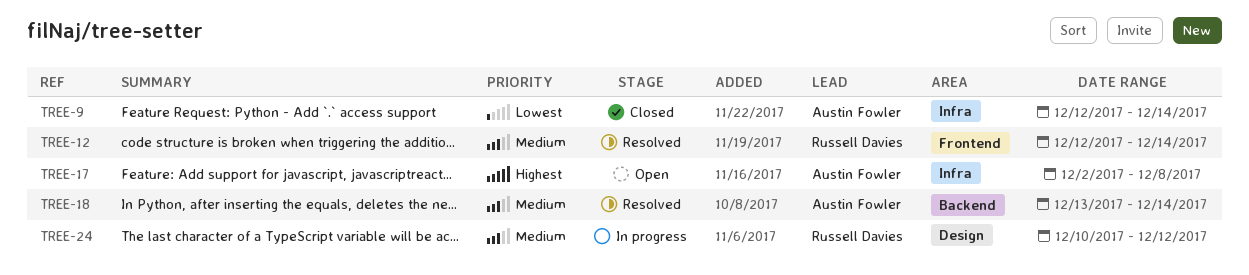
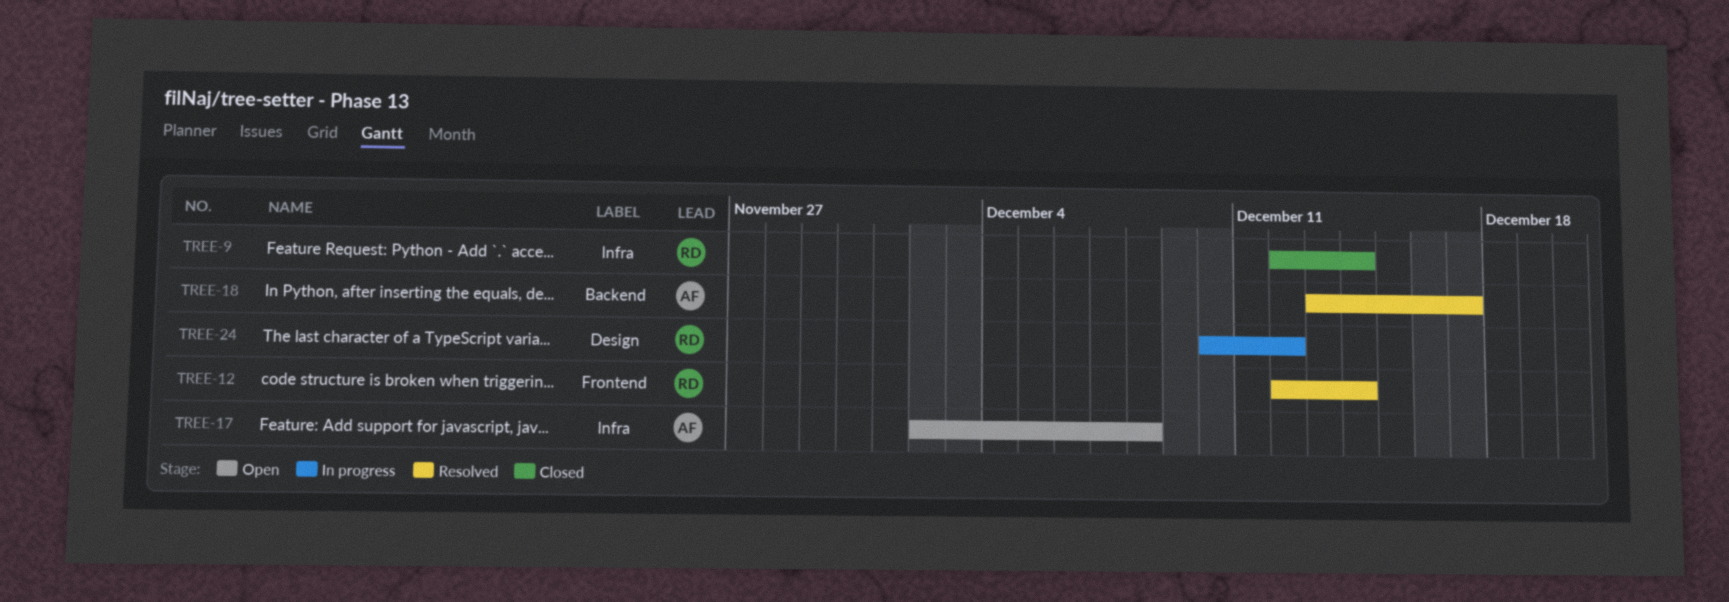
TREE-9, owner: Austin Fowler -> Russell Davies
TREE-18, due: Dec 14 -> Dec 17

